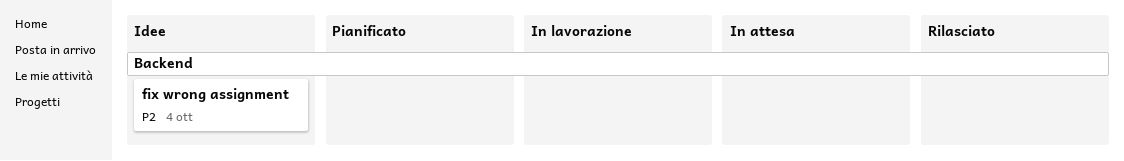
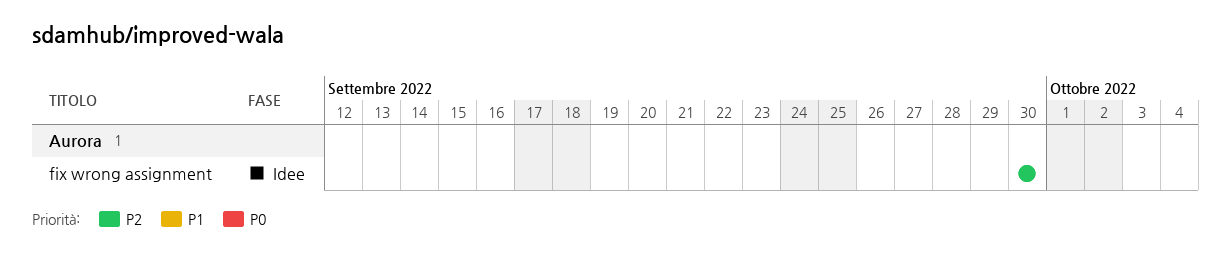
fix wrong assignment, due: Oct 4 -> Sep 30

